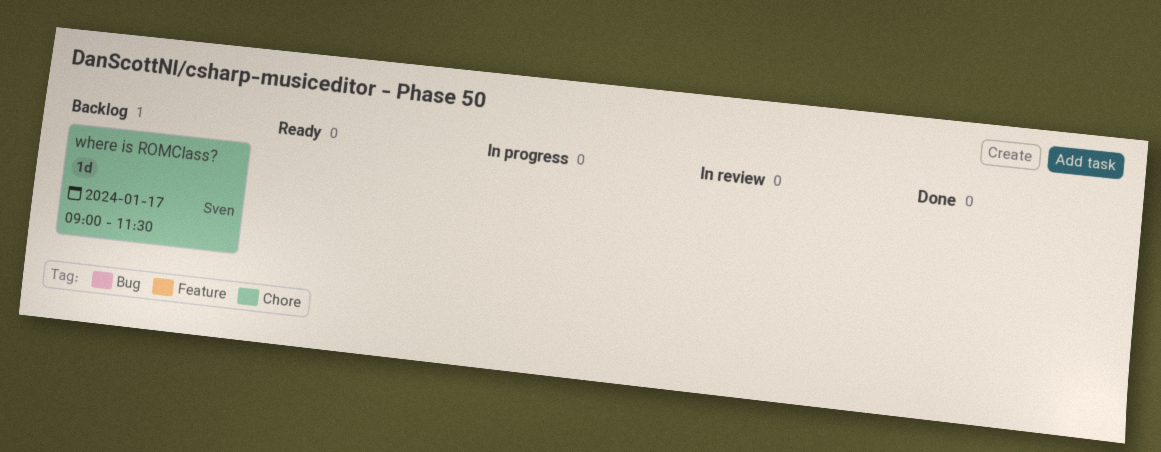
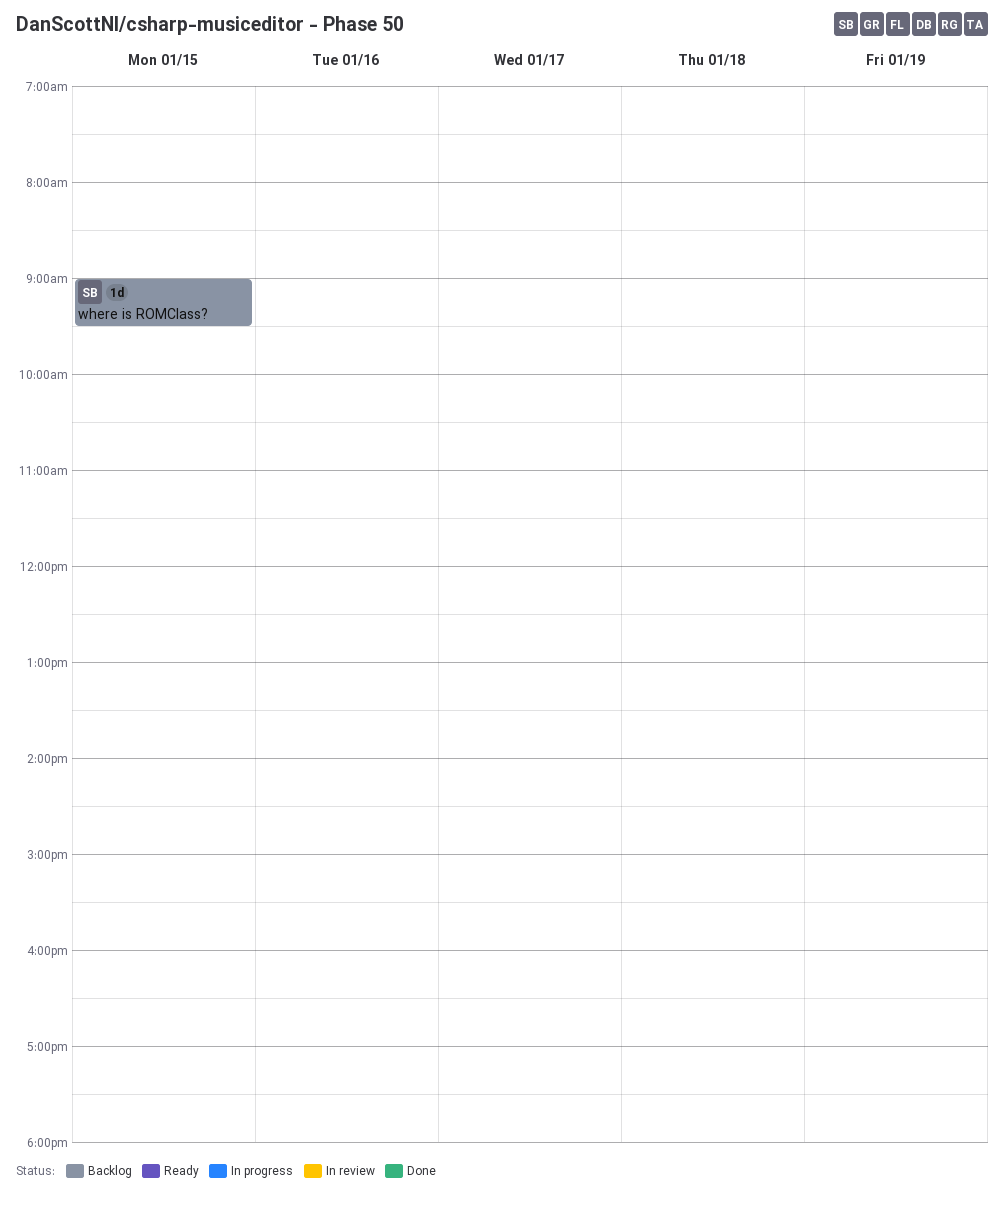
where is ROMClass?, day: Jan 17 -> Jan 15
where is ROMClass?, ends: 11:30 -> 09:30

